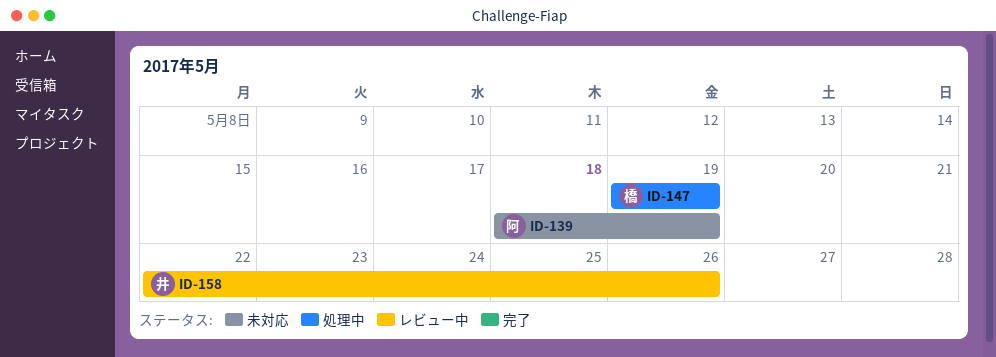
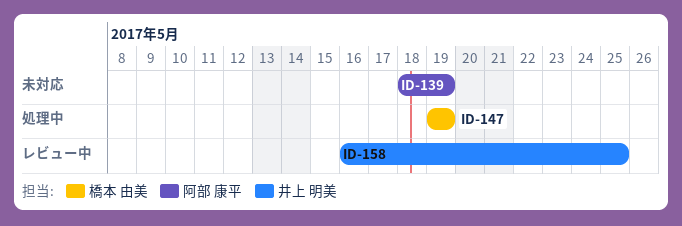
ID-158, start: May 22 -> May 16
ID-158, due: May 26 -> May 25

